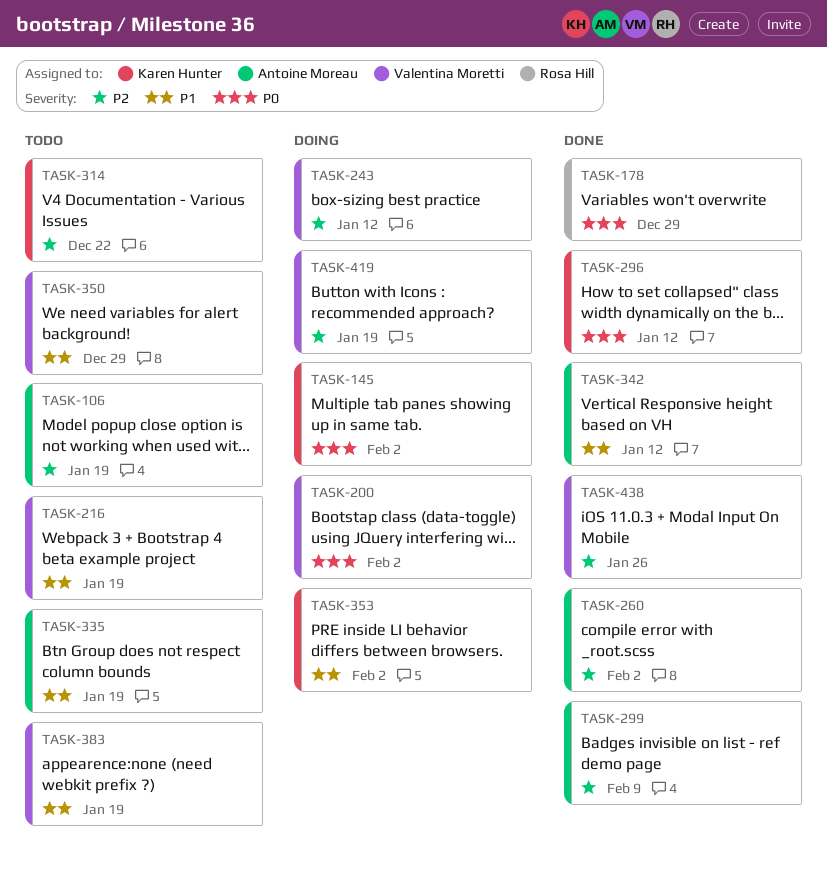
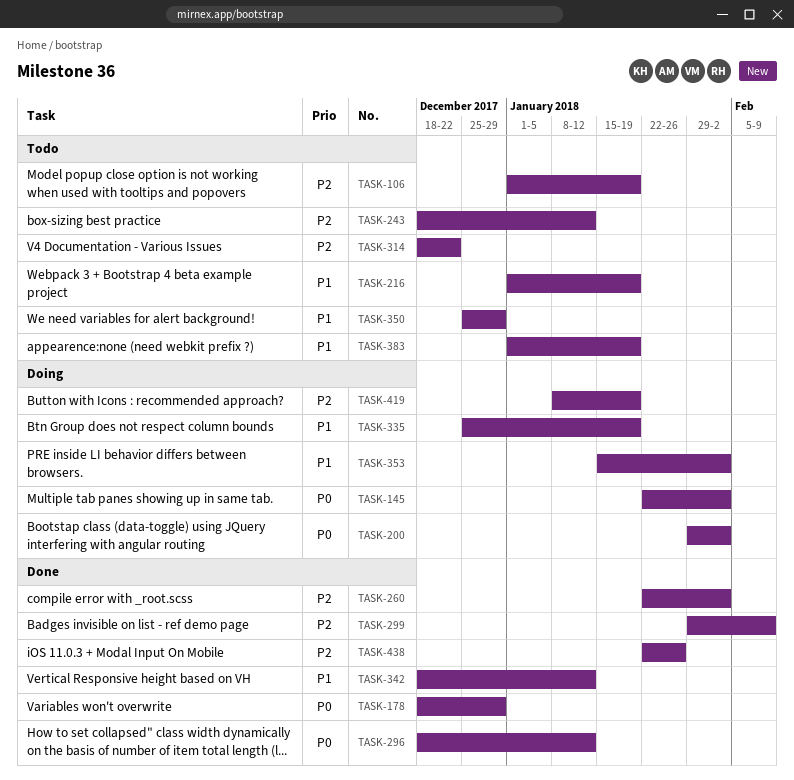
TASK-243, status: Doing -> Todo
TASK-335, status: Todo -> Doing

